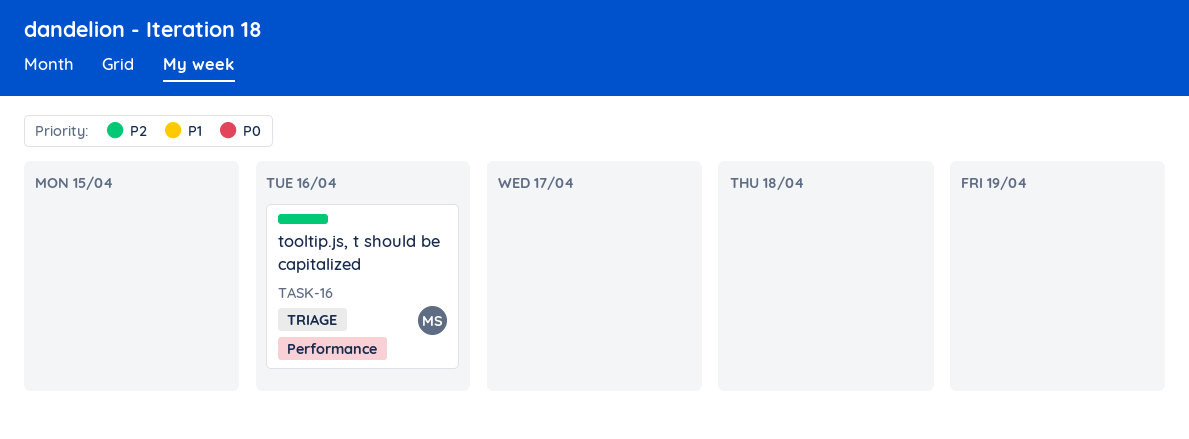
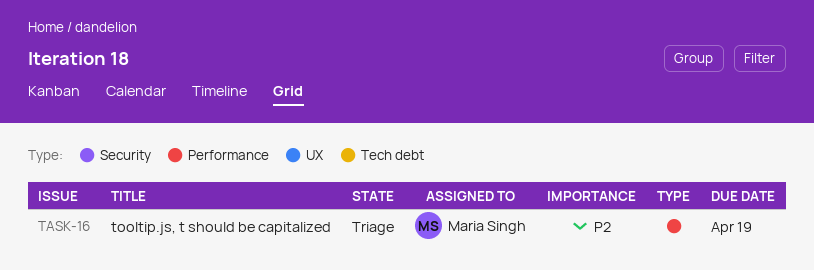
TASK-16, due: Apr 16 -> Apr 19

